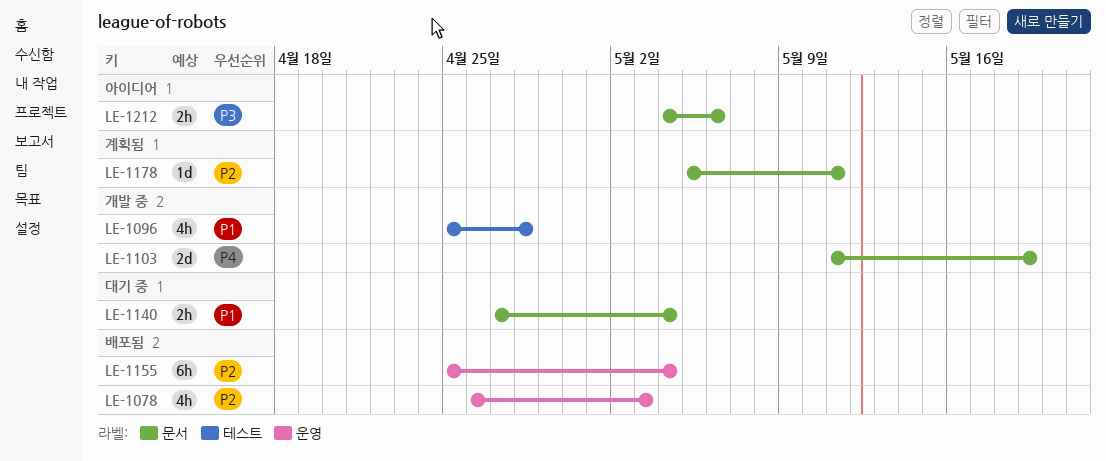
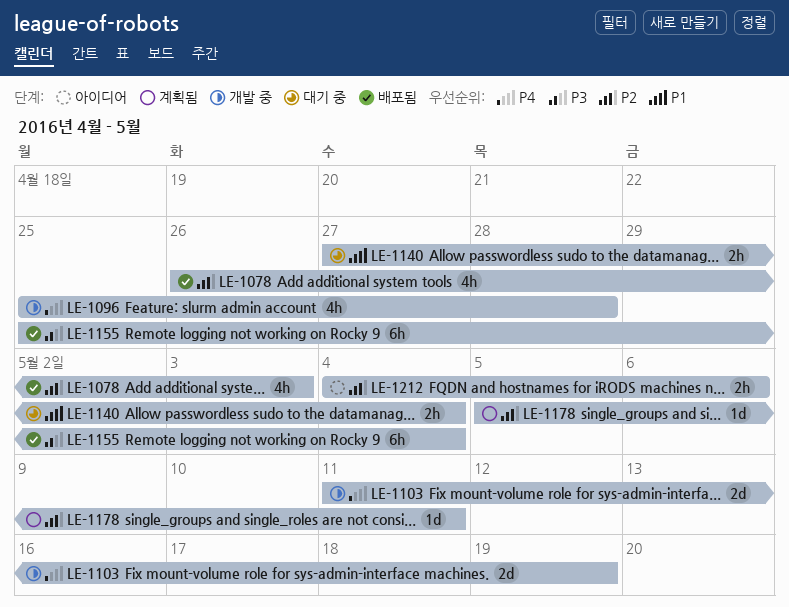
LE-1096, priority: P1 -> P4
LE-1155, priority: P2 -> P3
LE-1212, priority: P3 -> P2

